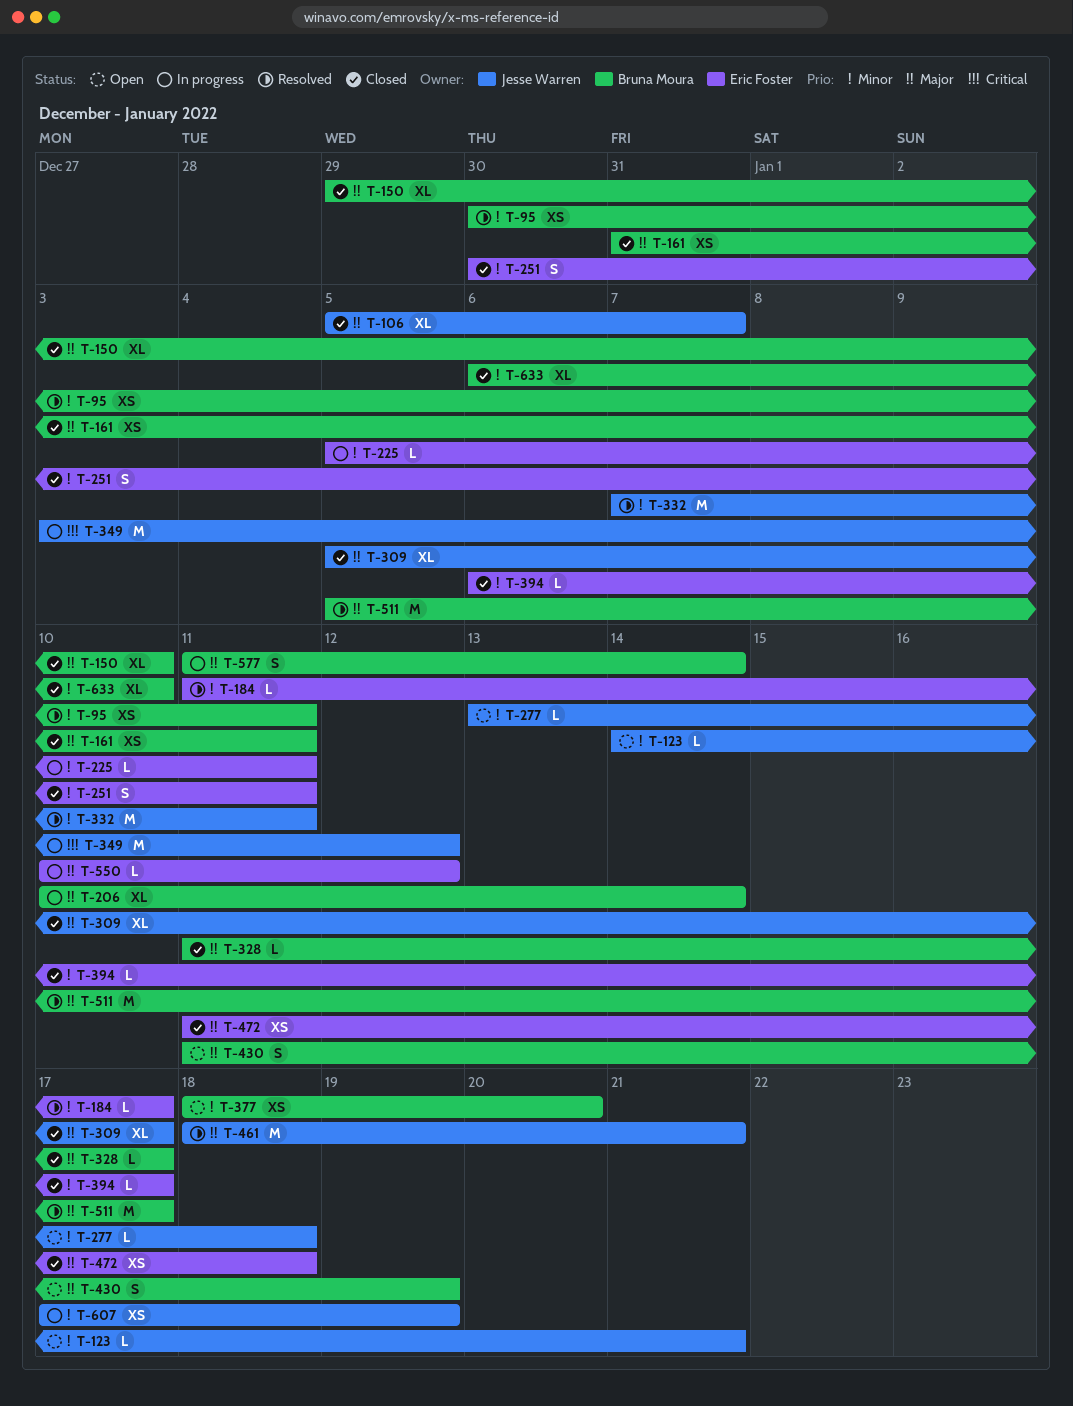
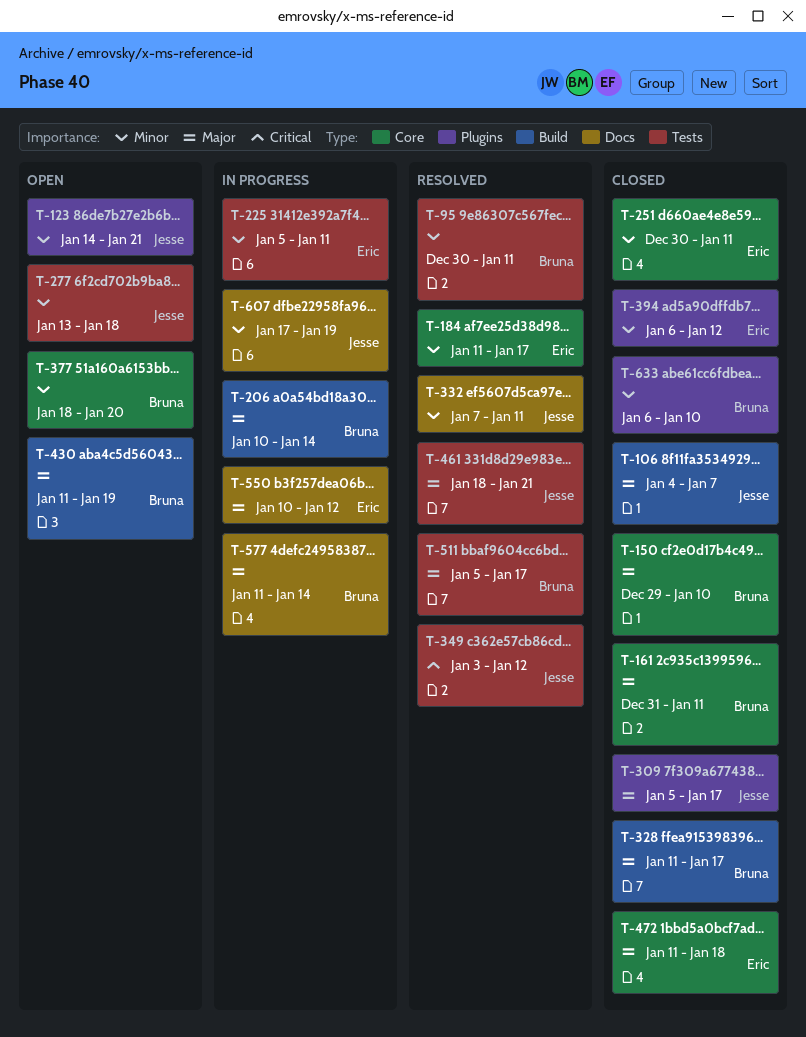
T-106, start: Jan 5 -> Jan 4
T-349, status: In progress -> Resolved
T-394, due: Jan 17 -> Jan 12

